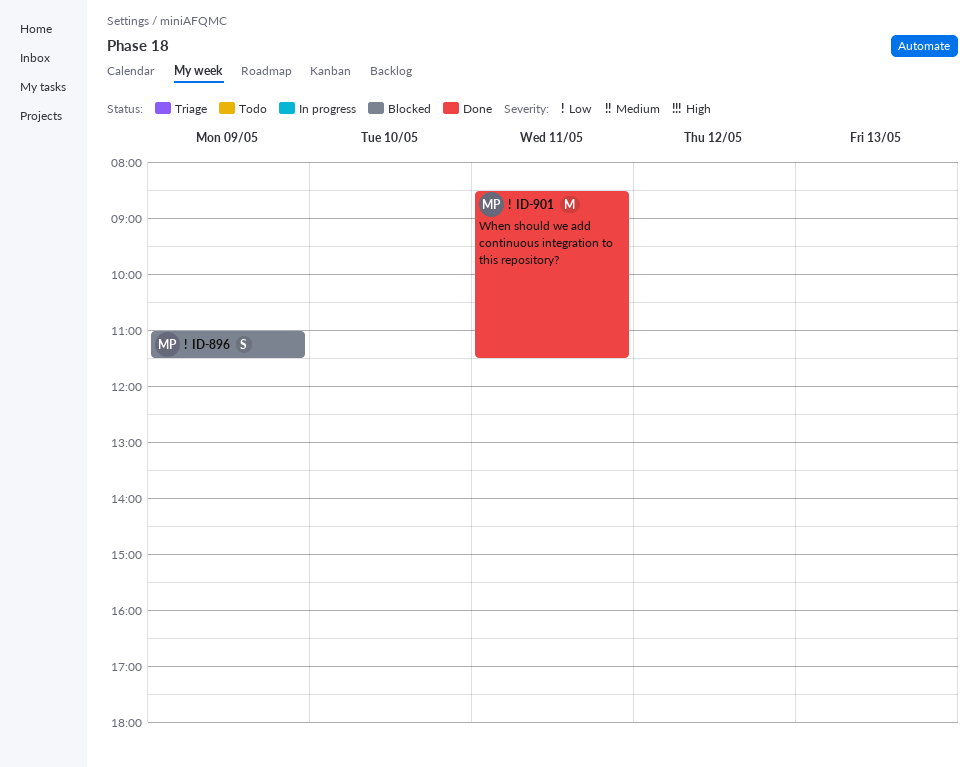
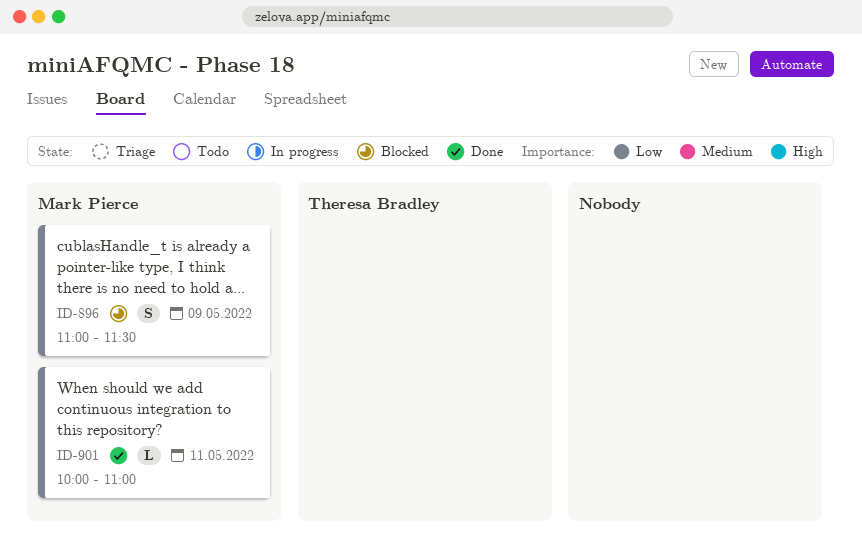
ID-901, estimate: M -> L
ID-901, begins: 08:30 -> 10:00
ID-901, ends: 11:30 -> 11:00

